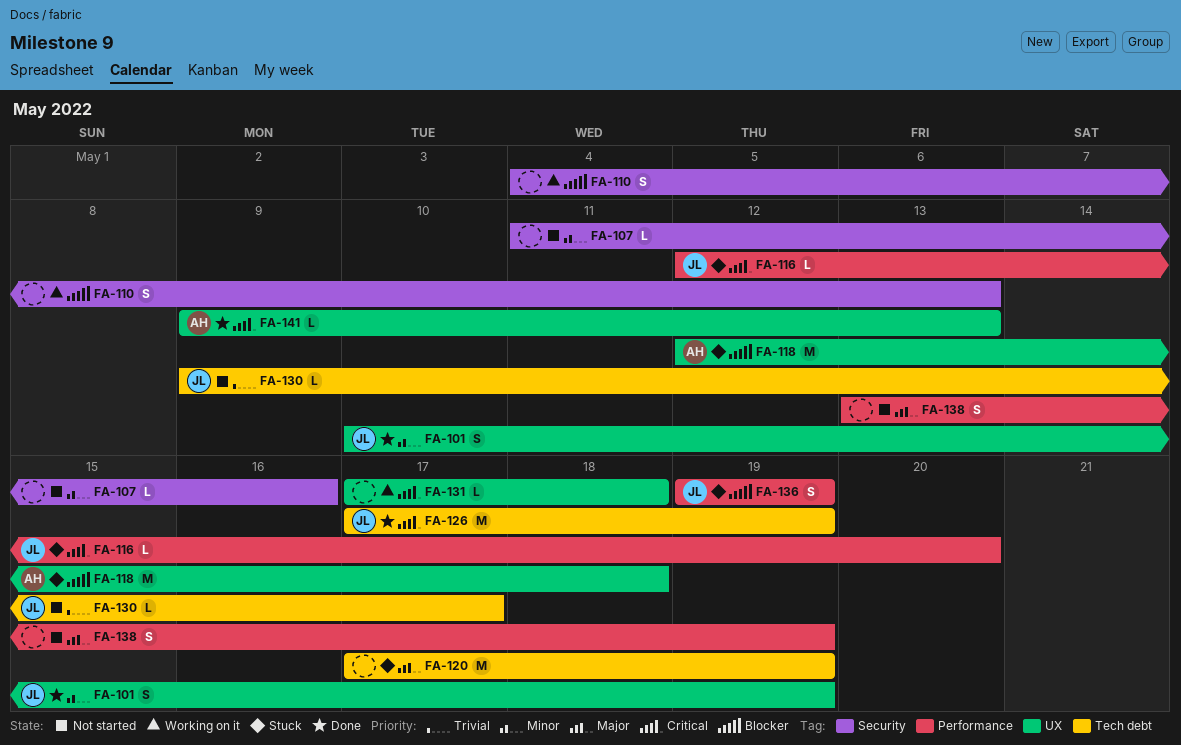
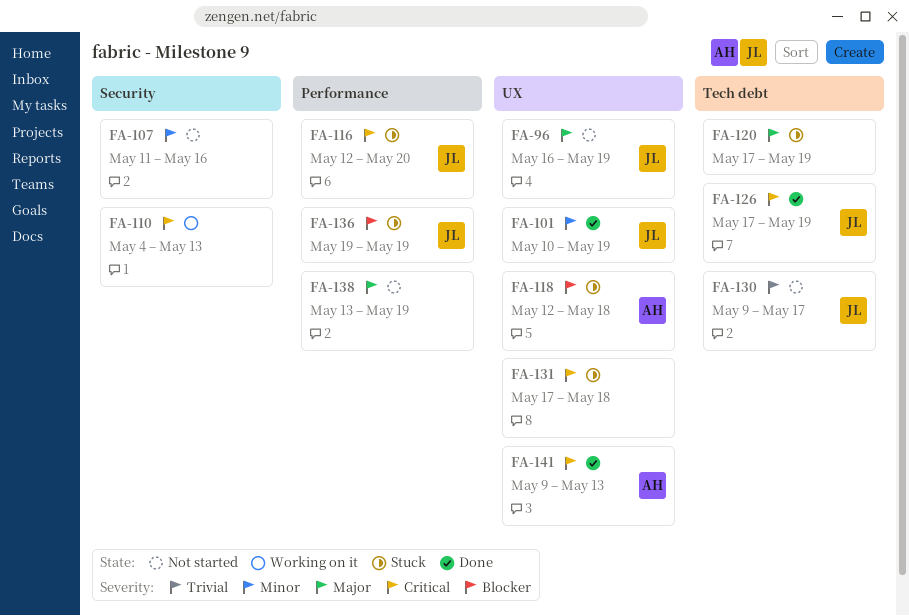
FA-96: none -> present
FA-110, priority: Blocker -> Critical
FA-131, status: Working on it -> Stuck

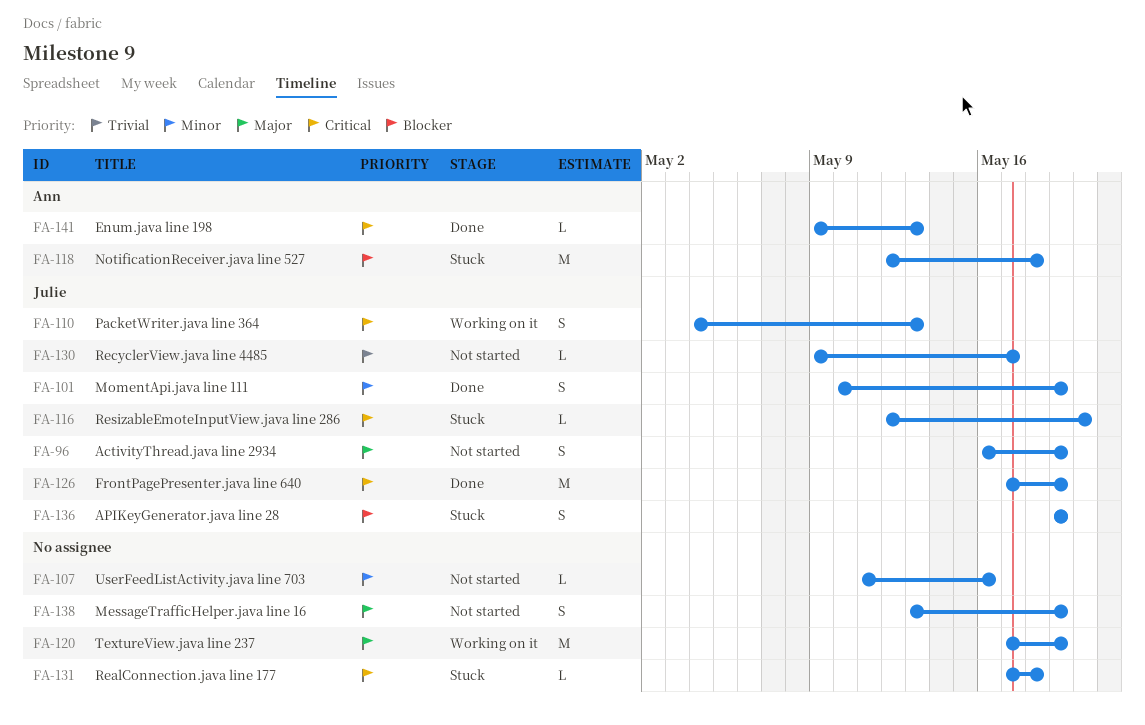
FA-110, owner: none -> Julie
FA-120, status: Stuck -> Working on it

